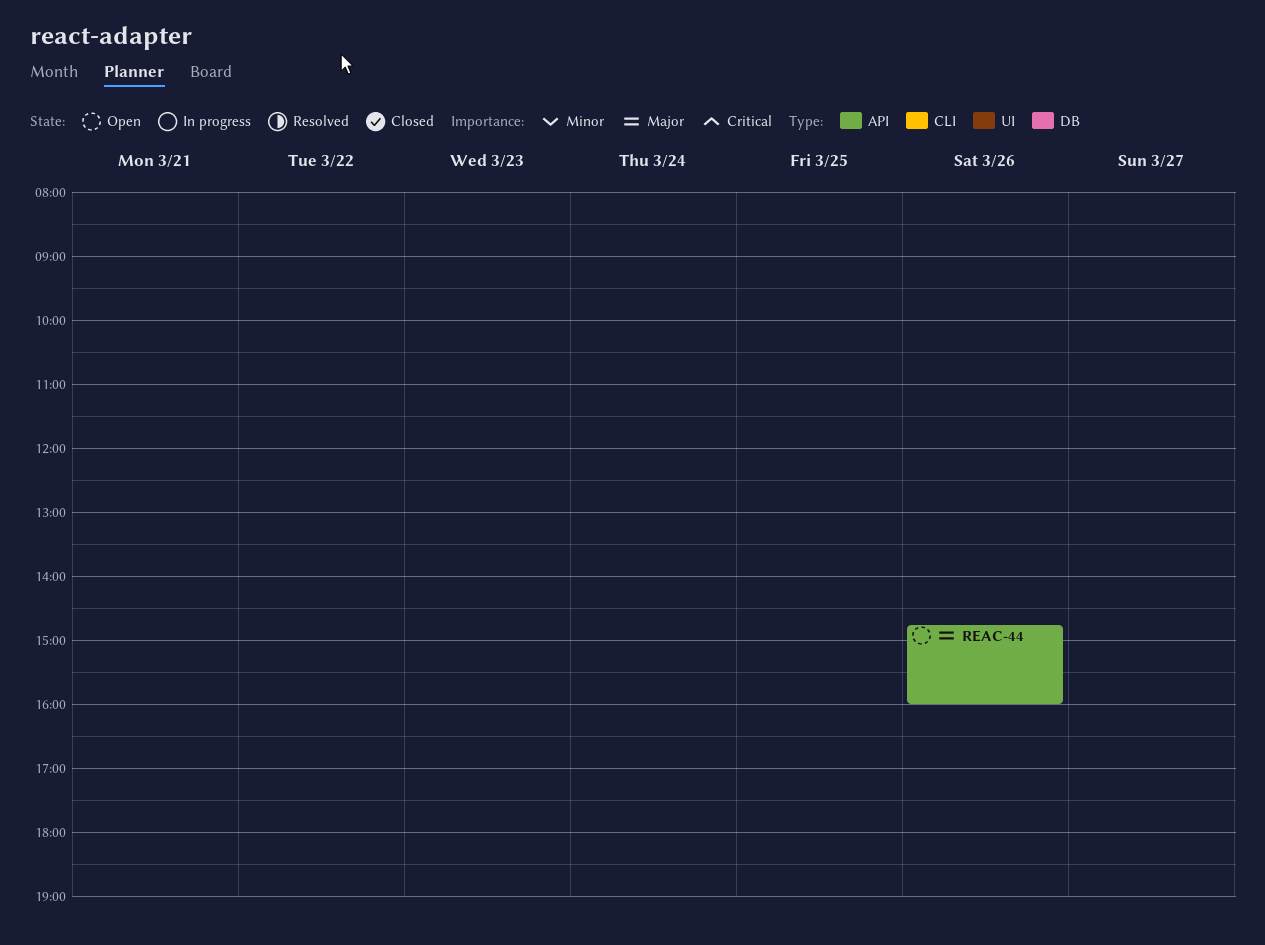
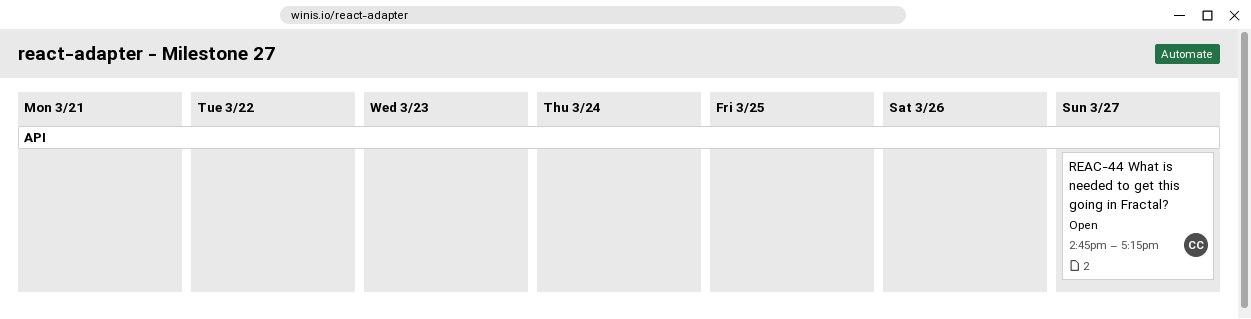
REAC-44, day: Mar 26 -> Mar 27
REAC-44, ends: 16:00 -> 17:15

